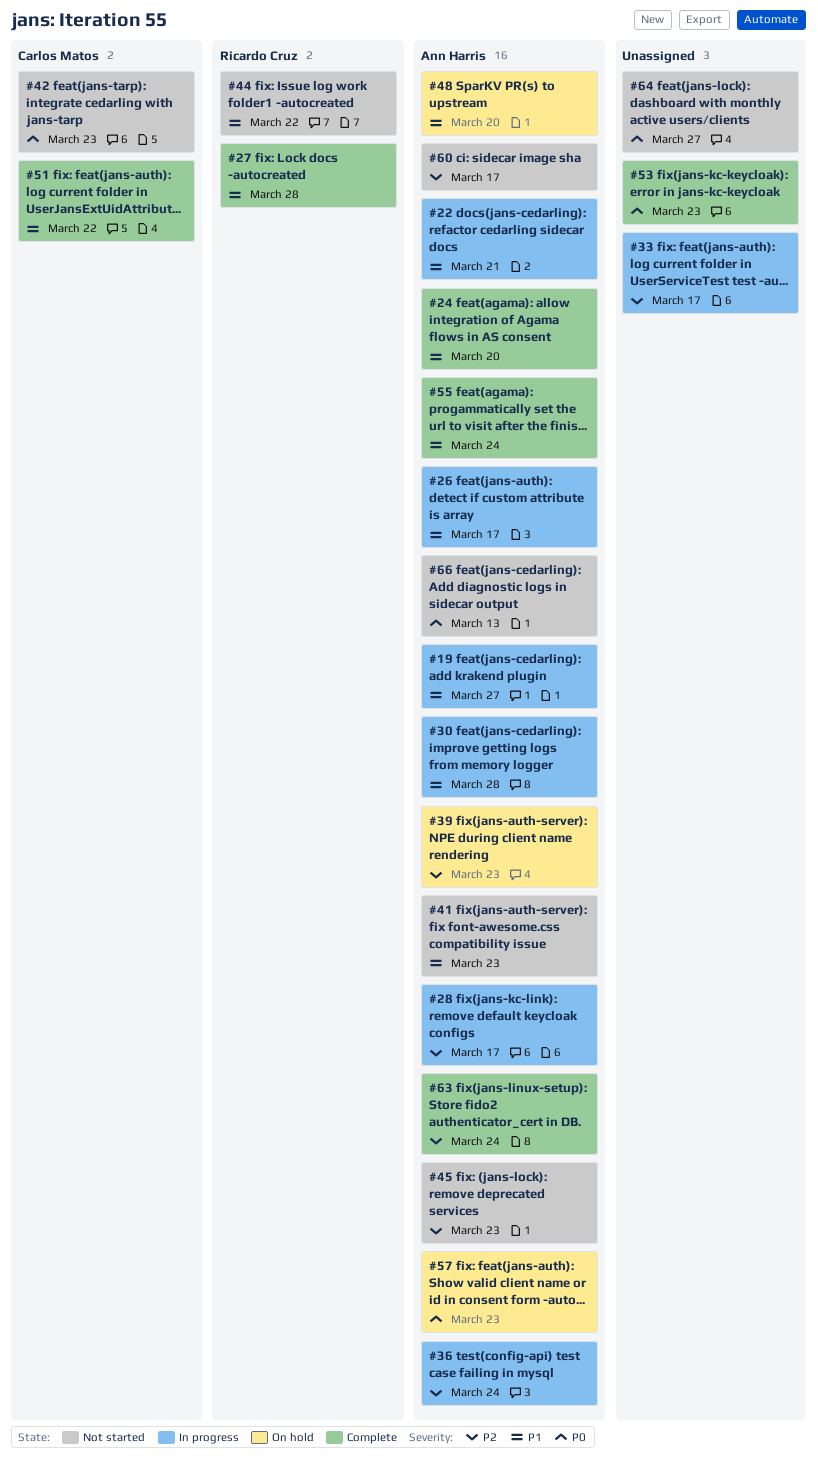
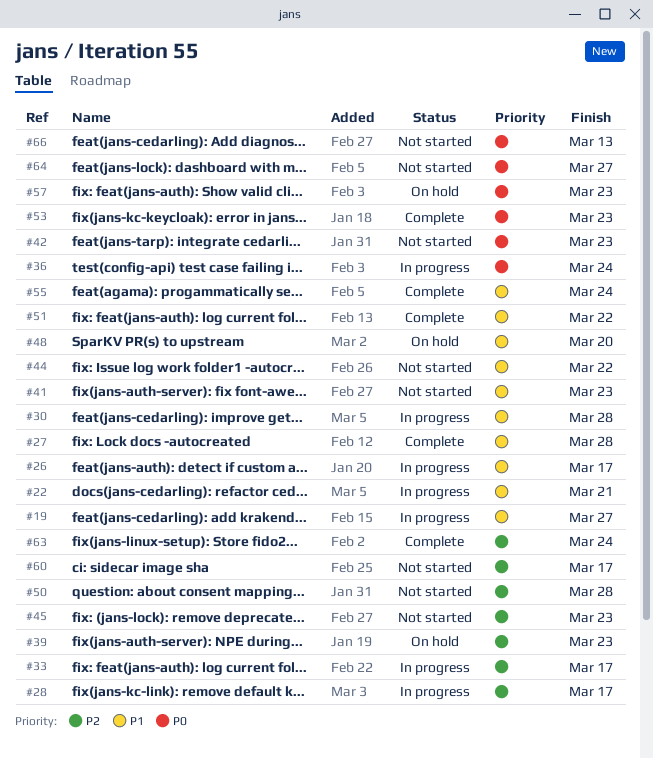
#24: present -> none
#36, priority: P2 -> P0
#50: none -> present

